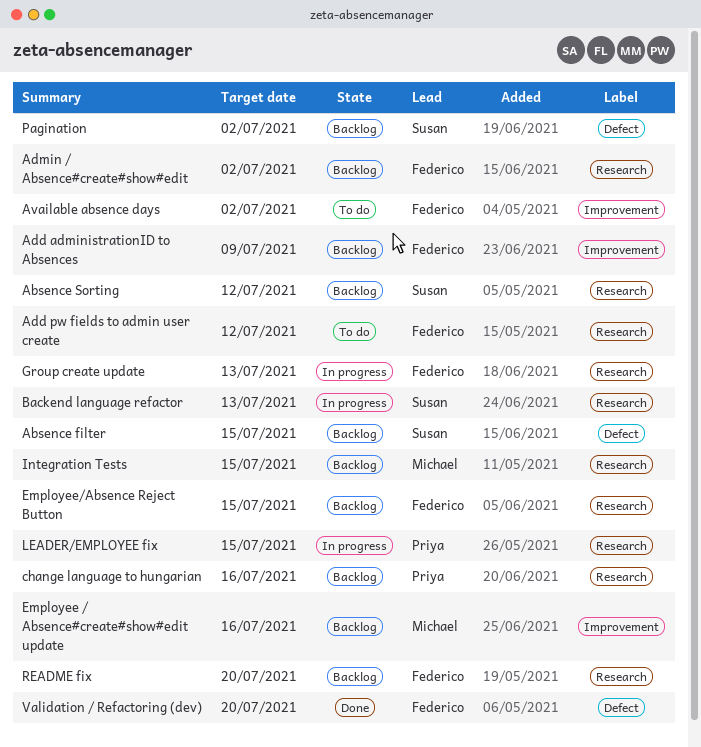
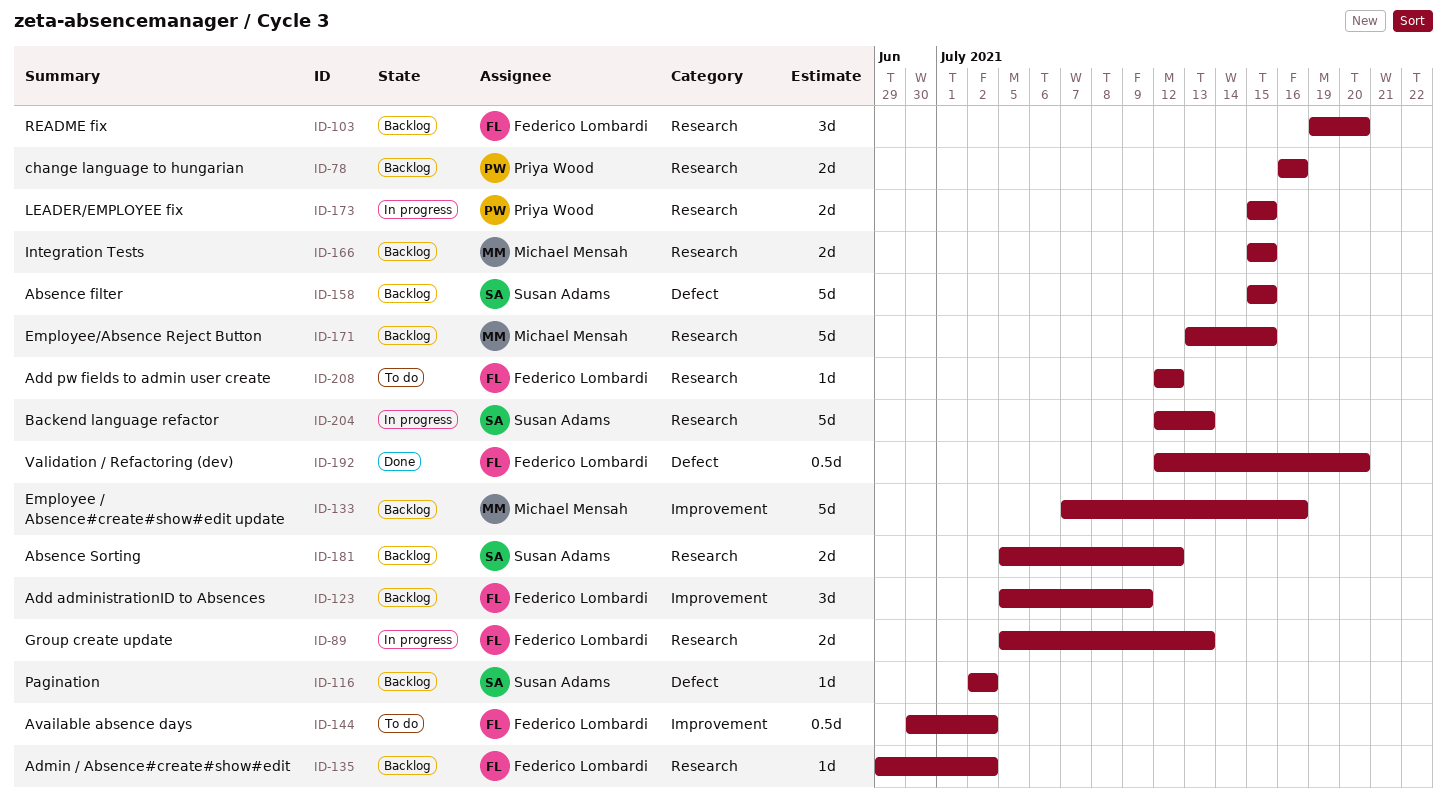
Employee/Absence Reject Button, owner: Federico Lombardi -> Michael Mensah

